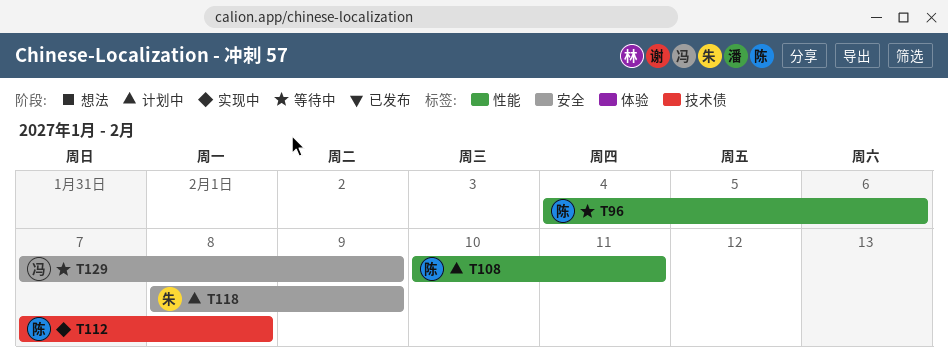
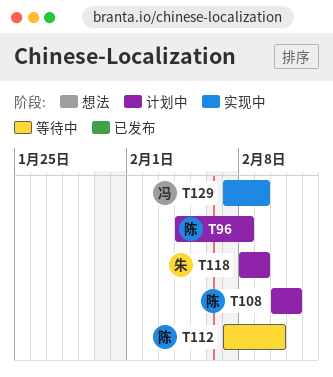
T96, status: 等待中 -> 计划中
T96, due: Feb 6 -> Feb 8
T112, status: 实现中 -> 等待中
T112, due: Feb 8 -> Feb 10
T129, status: 等待中 -> 实现中

